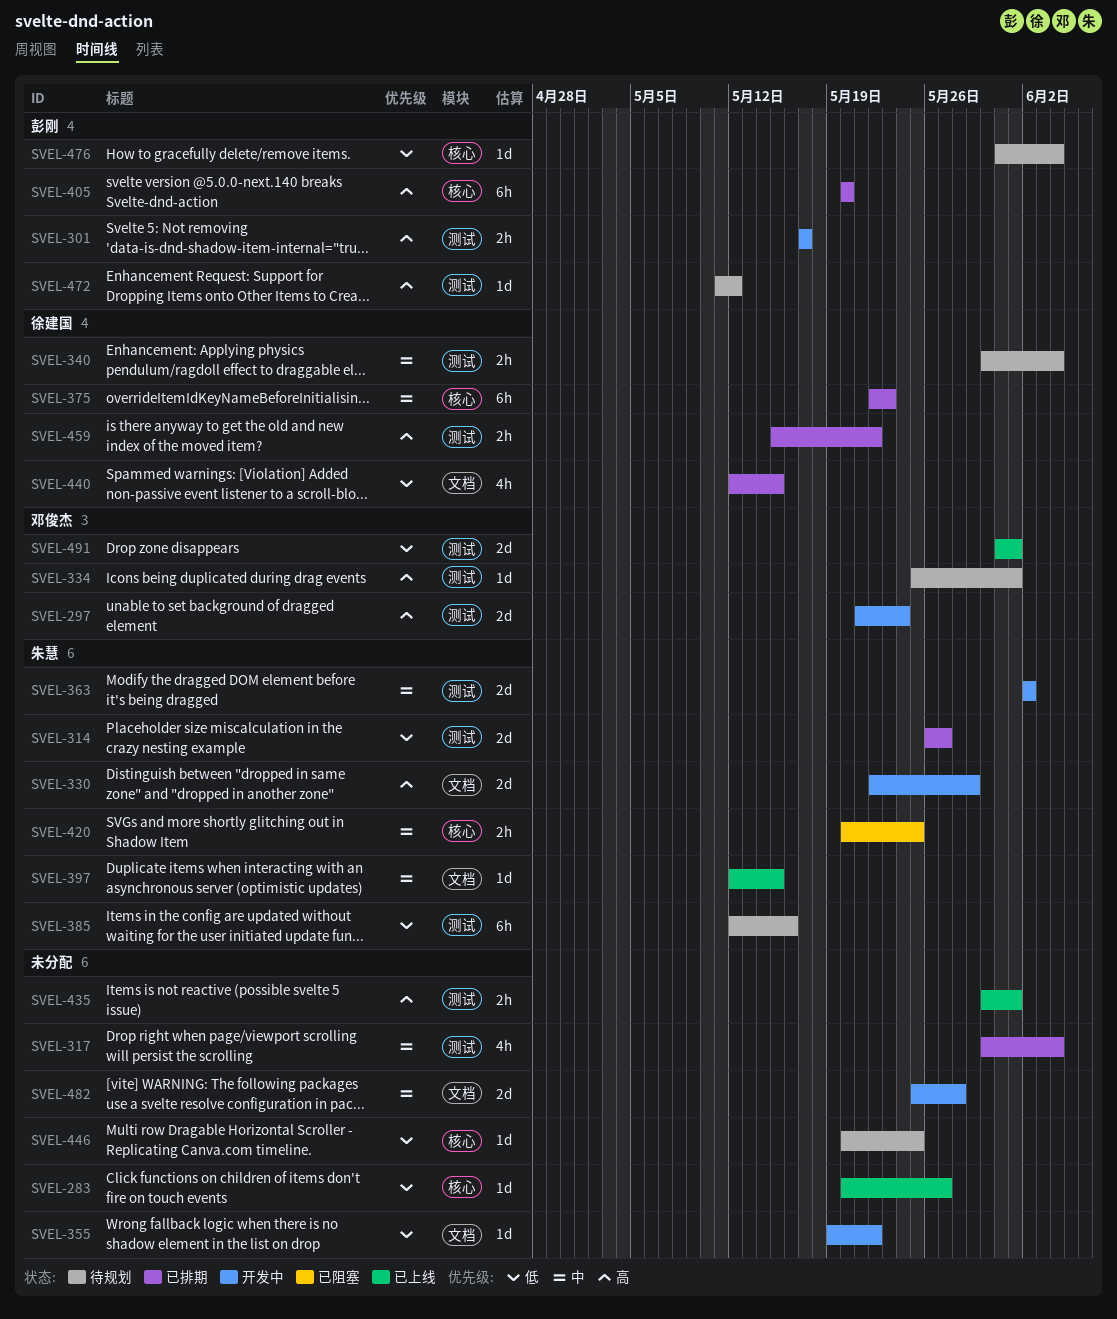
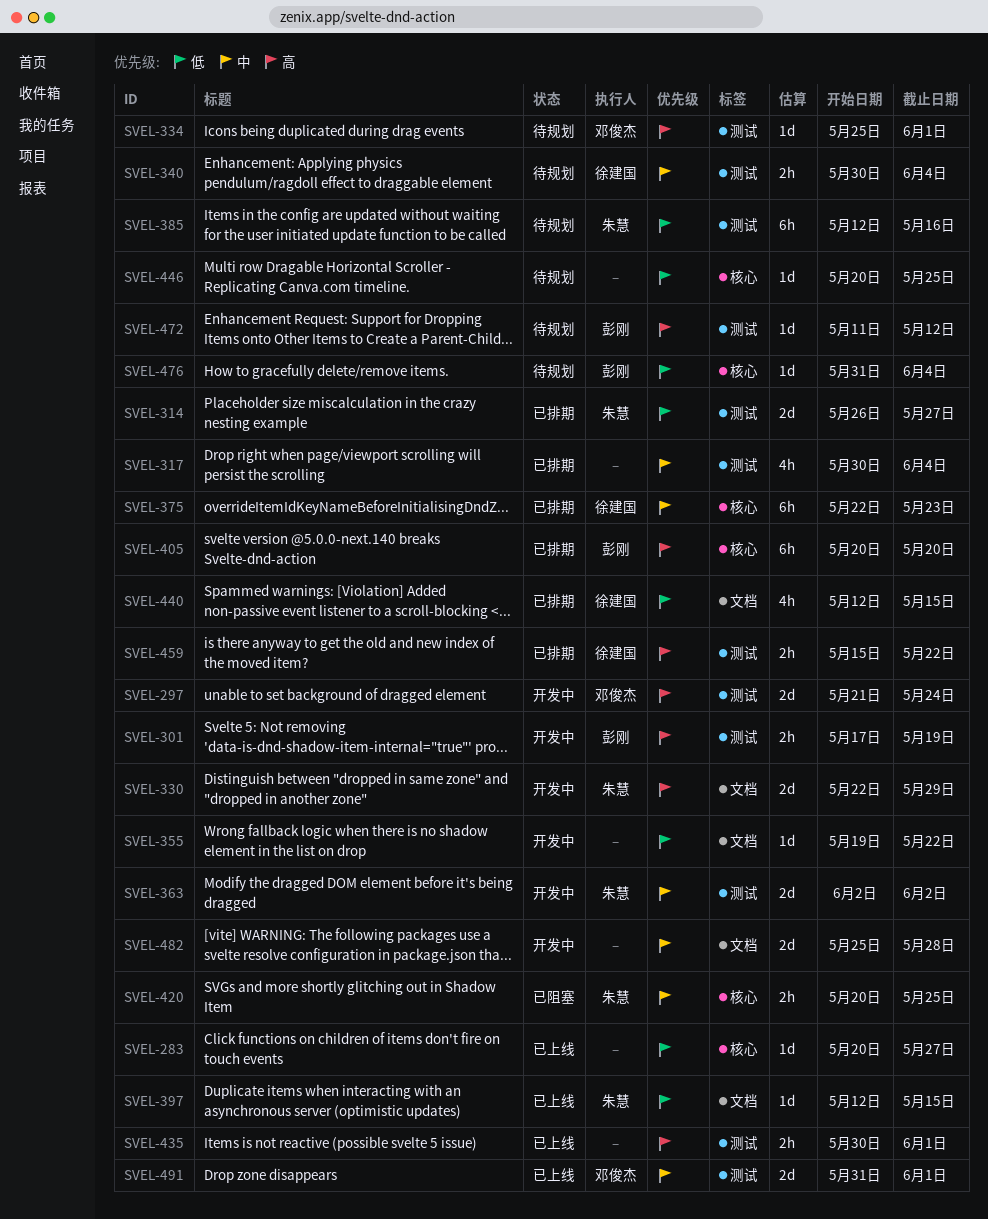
SVEL-301, due: May 17 -> May 19
SVEL-397, priority: 中 -> 低
SVEL-491, priority: 低 -> 中

